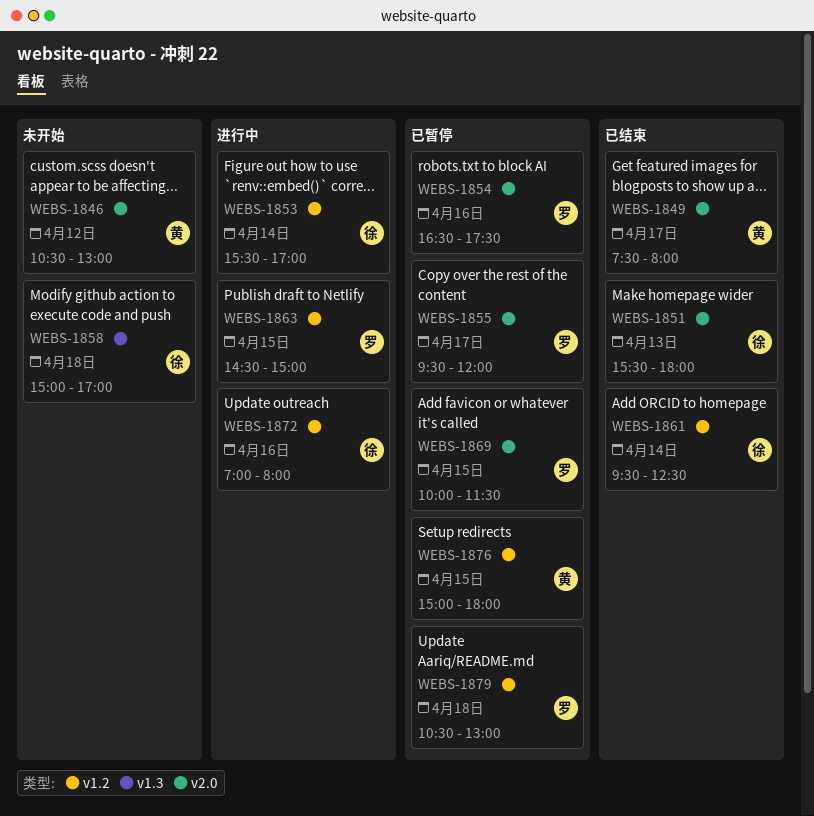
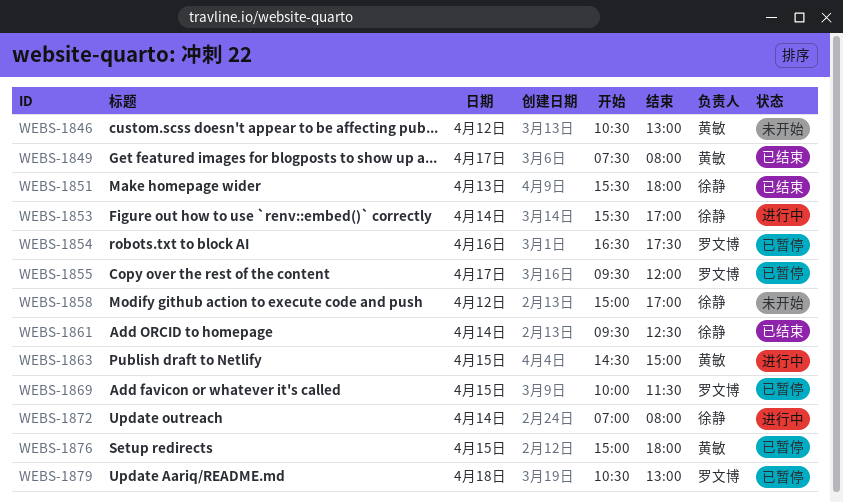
WEBS-1858, day: Apr 18 -> Apr 12
WEBS-1863, owner: 罗文博 -> 黄敏
WEBS-1872, day: Apr 16 -> Apr 14

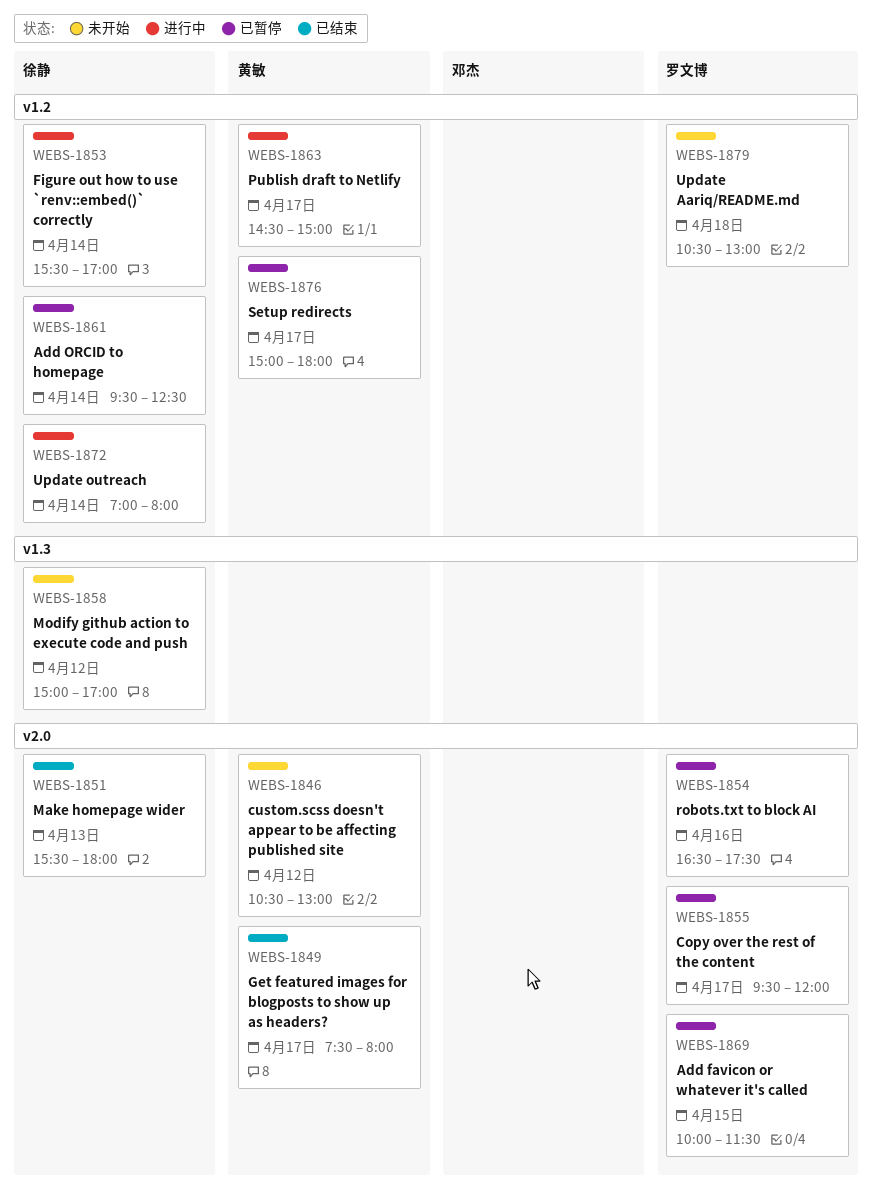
WEBS-1861, status: 已结束 -> 已暂停
WEBS-1863, day: Apr 15 -> Apr 17
WEBS-1876, day: Apr 15 -> Apr 17
WEBS-1879, status: 已暂停 -> 未开始

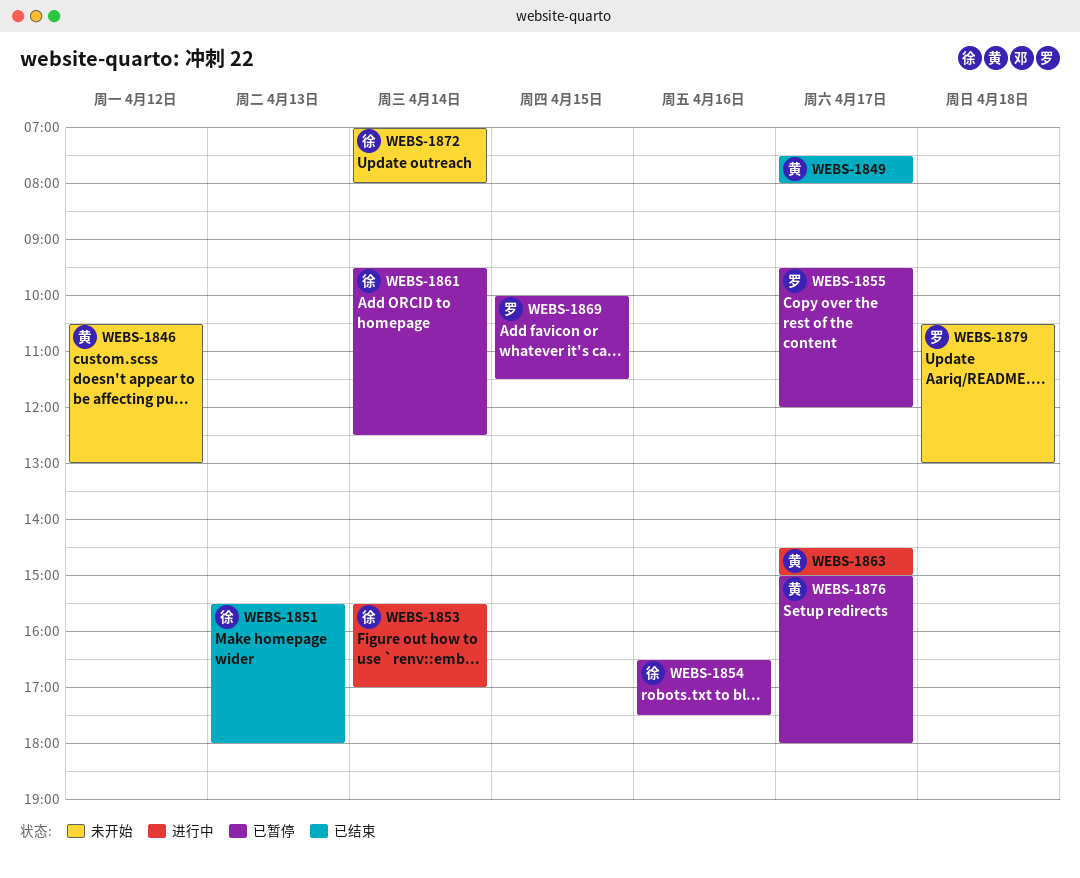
WEBS-1854, owner: 罗文博 -> 徐静
WEBS-1858: present -> none
WEBS-1872, status: 进行中 -> 未开始

